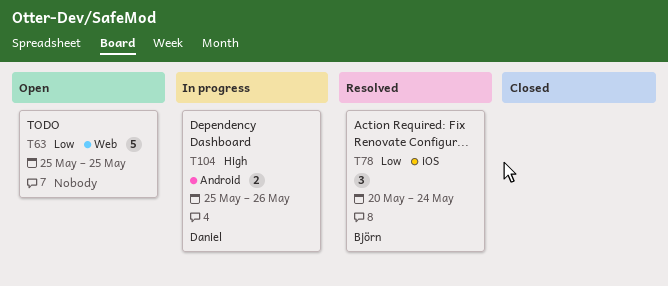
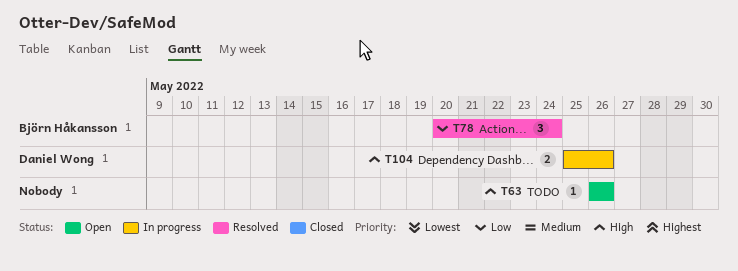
T63, priority: Low -> High
T63, estimate: 5 -> 1
T63, start: May 25 -> May 26
T63, due: May 25 -> May 26

